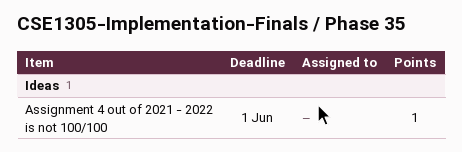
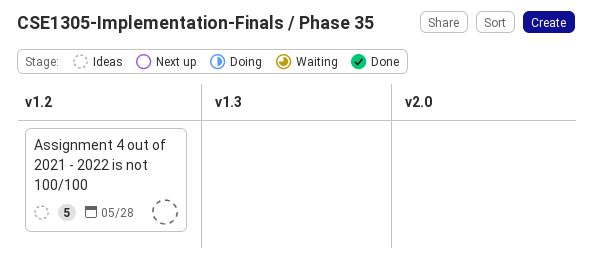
Assignment 4 out of 2021 - 2022 is not 100/100, estimate: 1 -> 5
Assignment 4 out of 2021 - 2022 is not 100/100, due: Jun 1 -> May 28

